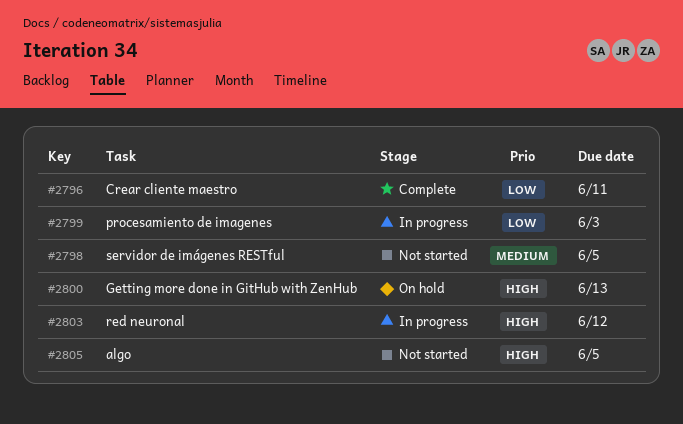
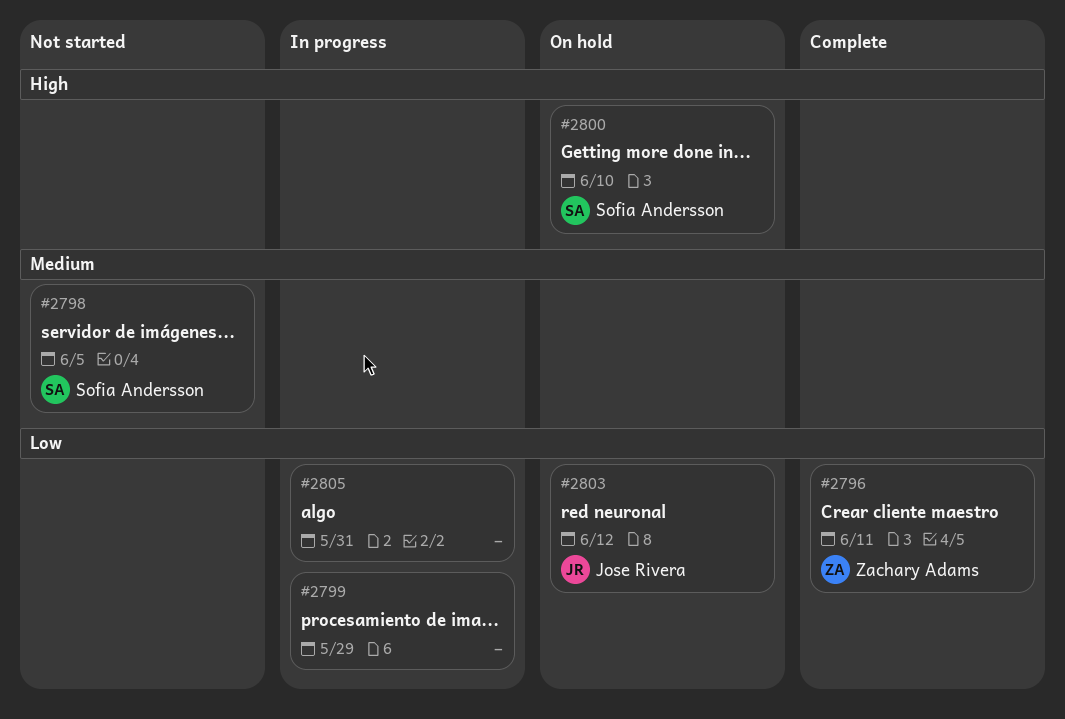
#2799, due: Jun 3 -> May 29
#2800, due: Jun 13 -> Jun 10
#2803, status: In progress -> On hold
#2803, priority: High -> Low
#2805, status: Not started -> In progress
#2805, priority: High -> Low
#2805, due: Jun 5 -> May 31

